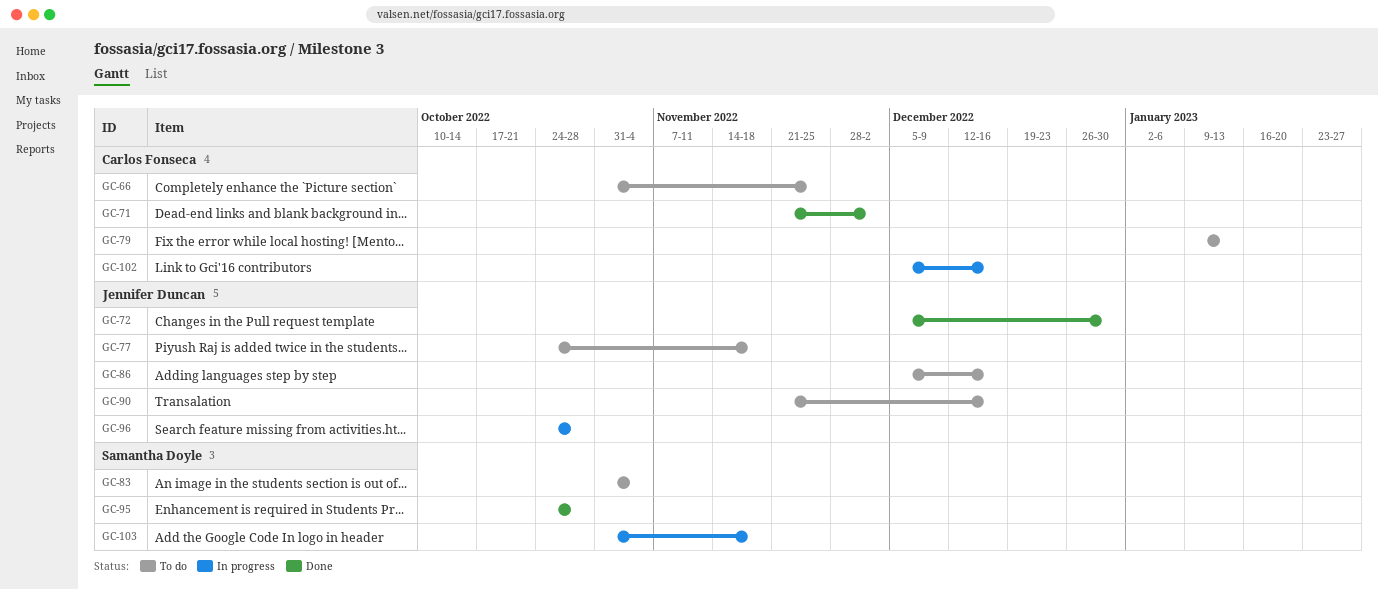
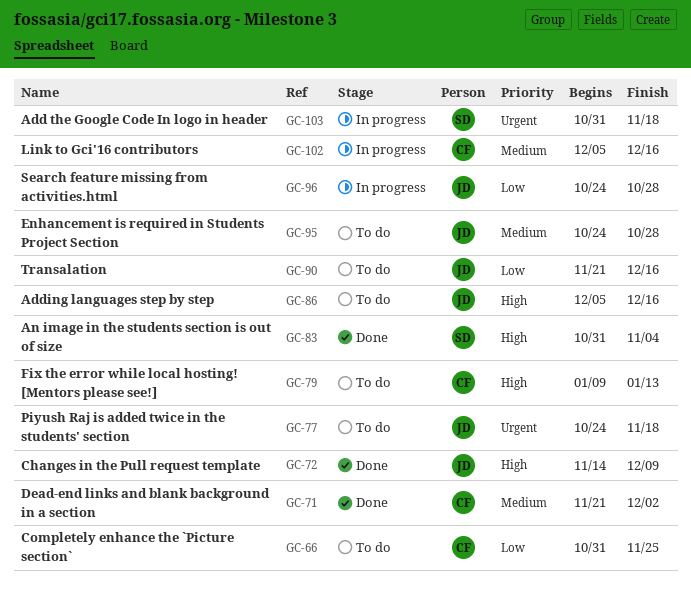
GC-72, start: Dec 5 -> Nov 14
GC-72, due: Dec 30 -> Dec 9
GC-83, status: To do -> Done
GC-95, status: Done -> To do
GC-95, owner: Samantha Doyle -> Jennifer Duncan

